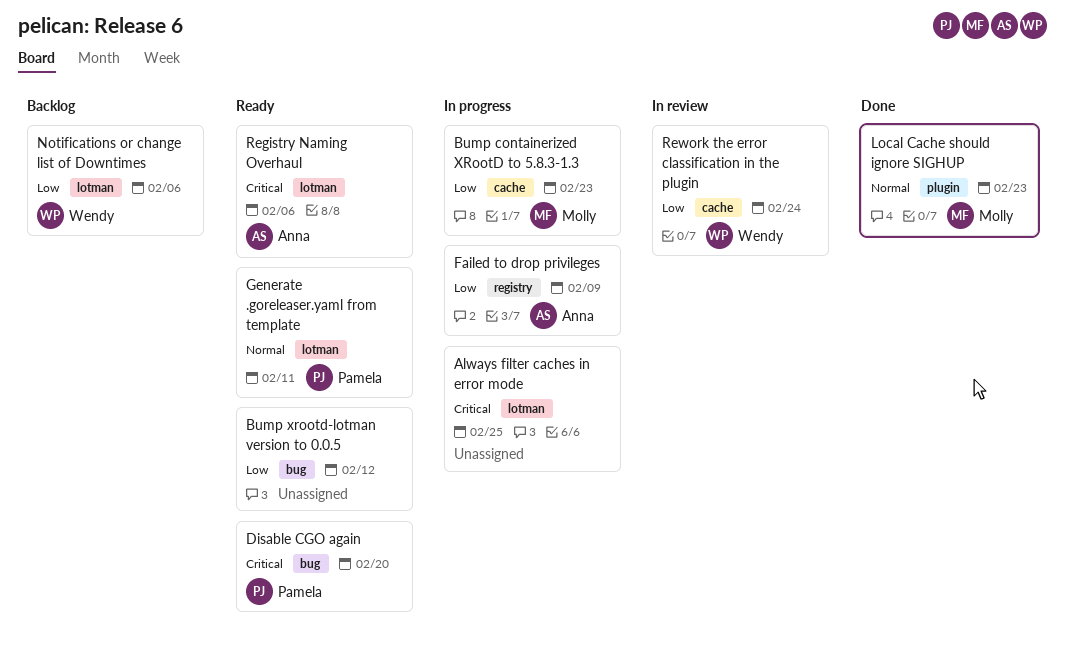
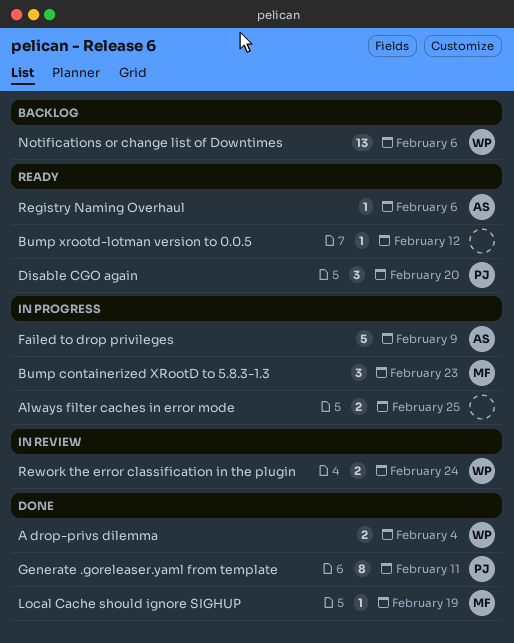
A drop-privs dilemma: none -> present
Generate .goreleaser.yaml from template, status: Ready -> Done
Local Cache should ignore SIGHUP, due: Feb 23 -> Feb 19

